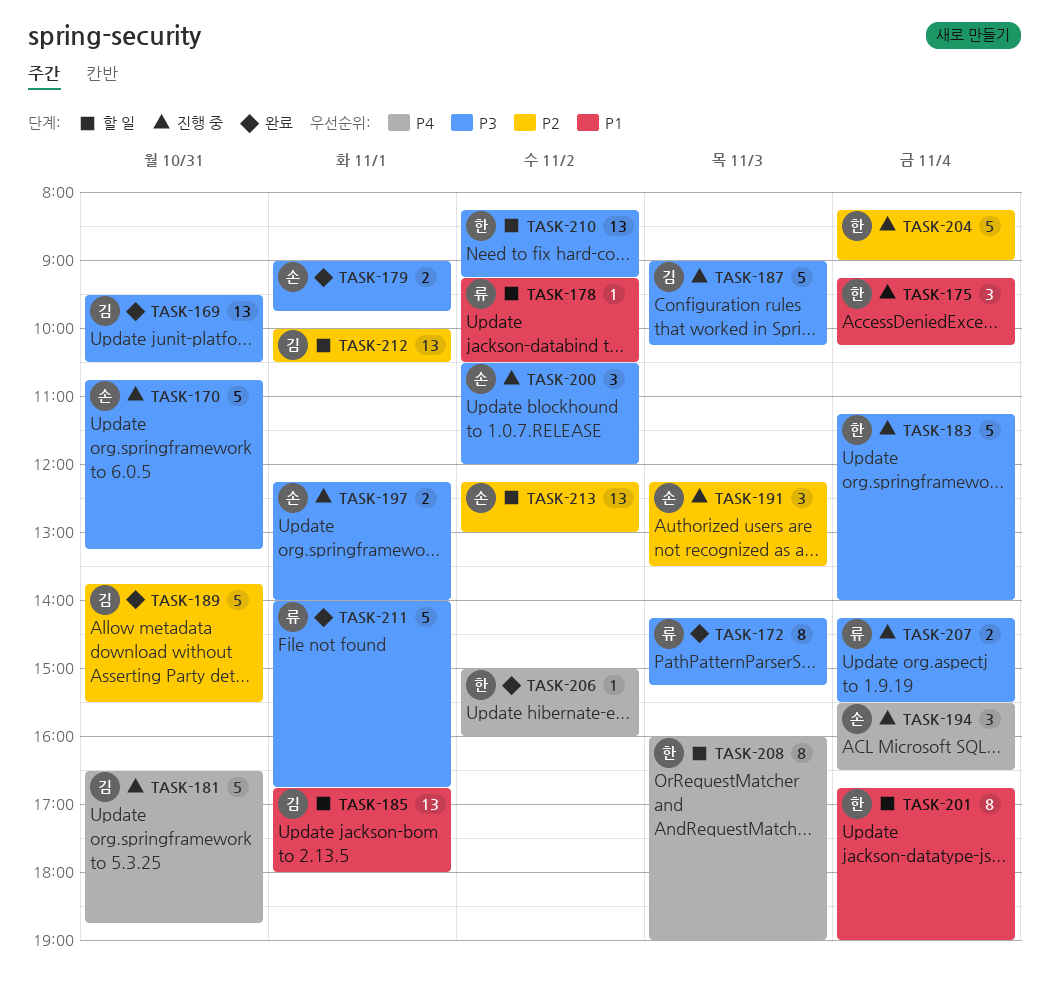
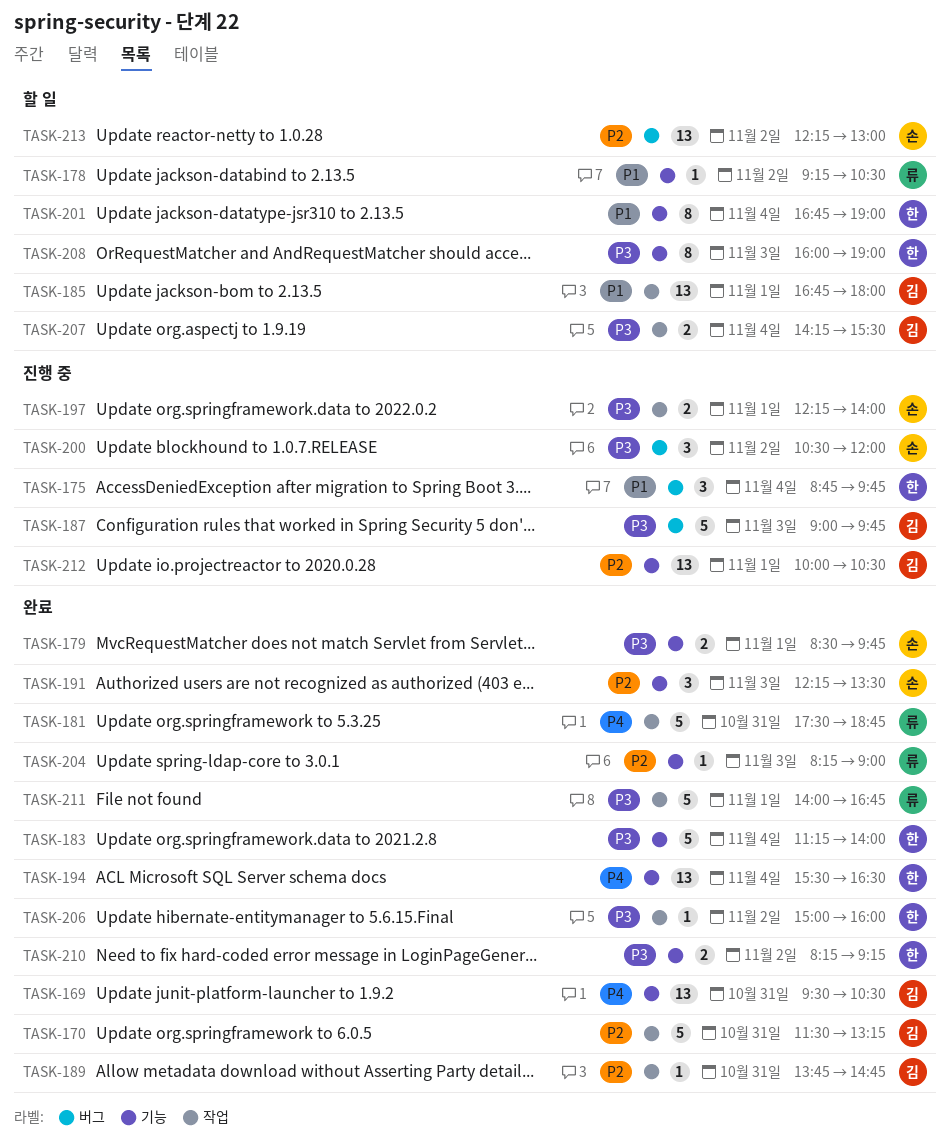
TASK-169, priority: P3 -> P4
TASK-170, status: 진행 중 -> 완료
TASK-170, owner: 손 -> 김
TASK-170, priority: P3 -> P2
TASK-170, begins: 10:45 -> 11:30
TASK-172: present -> none
TASK-175, begins: 09:15 -> 08:45
TASK-175, ends: 10:15 -> 09:45
TASK-179, begins: 09:00 -> 08:30
TASK-181, status: 진행 중 -> 완료
TASK-181, owner: 김 -> 류
TASK-181, begins: 16:30 -> 17:30
TASK-183, status: 진행 중 -> 완료
TASK-187, ends: 10:15 -> 09:45
TASK-189, estimate: 5 -> 1
TASK-189, ends: 15:30 -> 14:45
TASK-191, status: 진행 중 -> 완료
TASK-194, status: 진행 중 -> 완료
TASK-194, owner: 손 -> 한
TASK-194, estimate: 3 -> 13
TASK-204, status: 진행 중 -> 완료
TASK-204, owner: 한 -> 류
TASK-204, estimate: 5 -> 1
TASK-204, day: Nov 4 -> Nov 3
TASK-206, priority: P4 -> P3
TASK-207, status: 진행 중 -> 할 일
TASK-207, owner: 류 -> 김
TASK-208, priority: P4 -> P3
TASK-210, status: 할 일 -> 완료
TASK-210, estimate: 13 -> 2
TASK-212, status: 할 일 -> 진행 중

